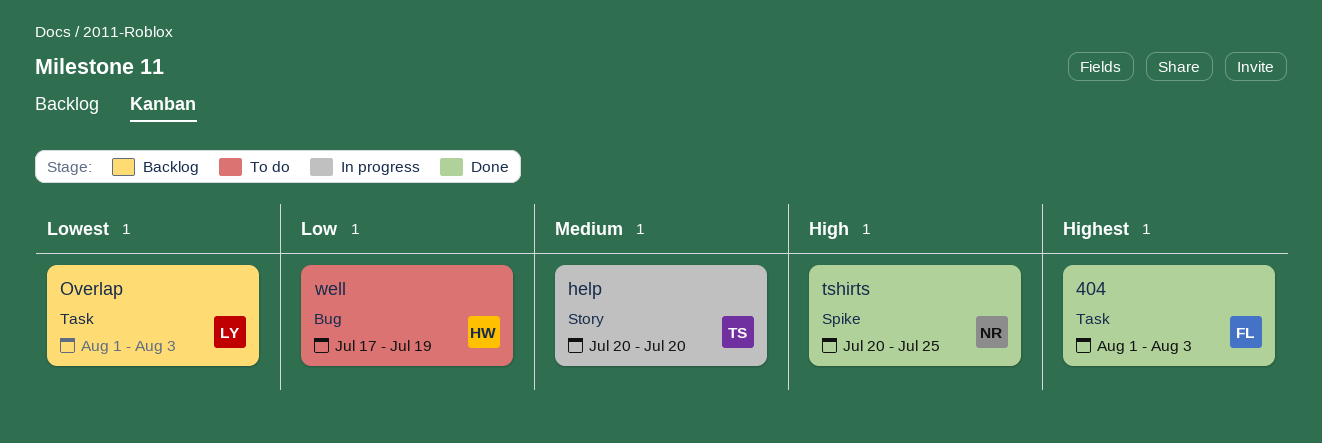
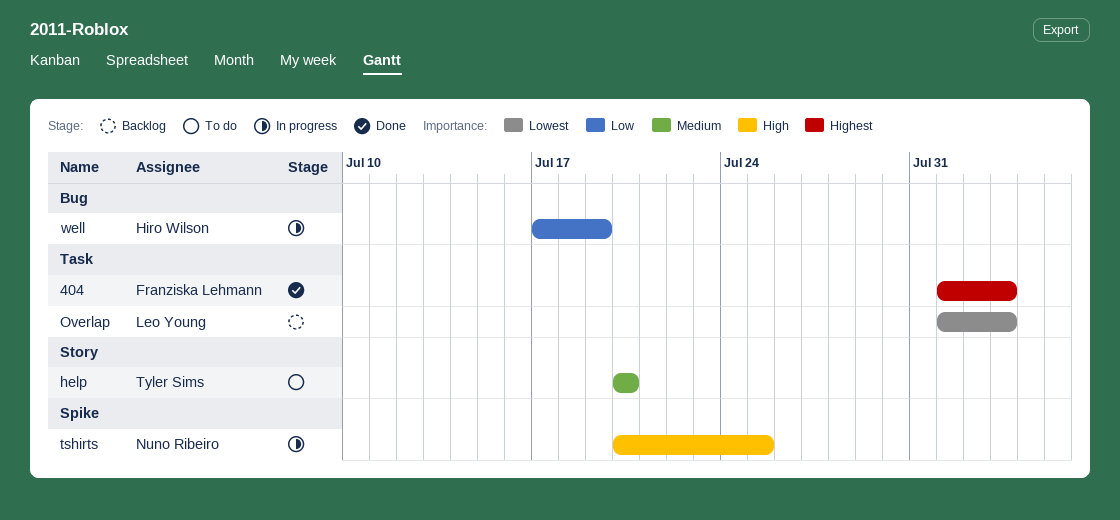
help, status: In progress -> To do
tshirts, status: Done -> In progress
well, status: To do -> In progress

